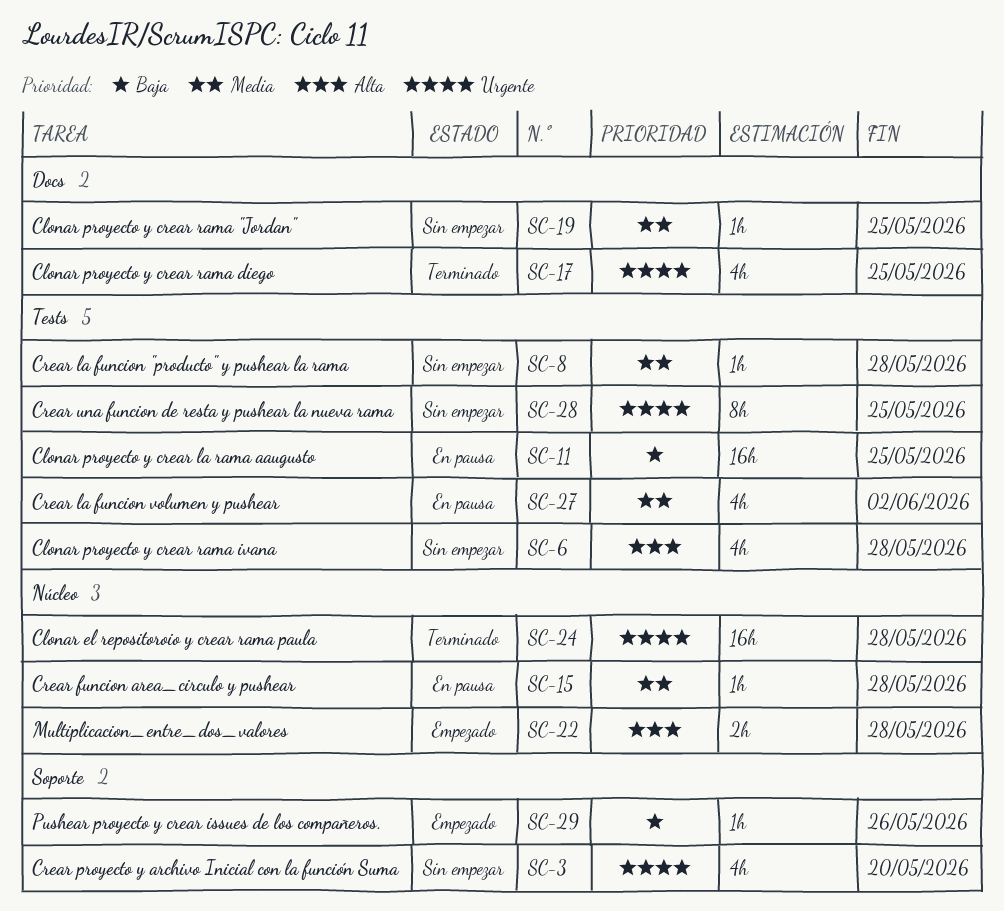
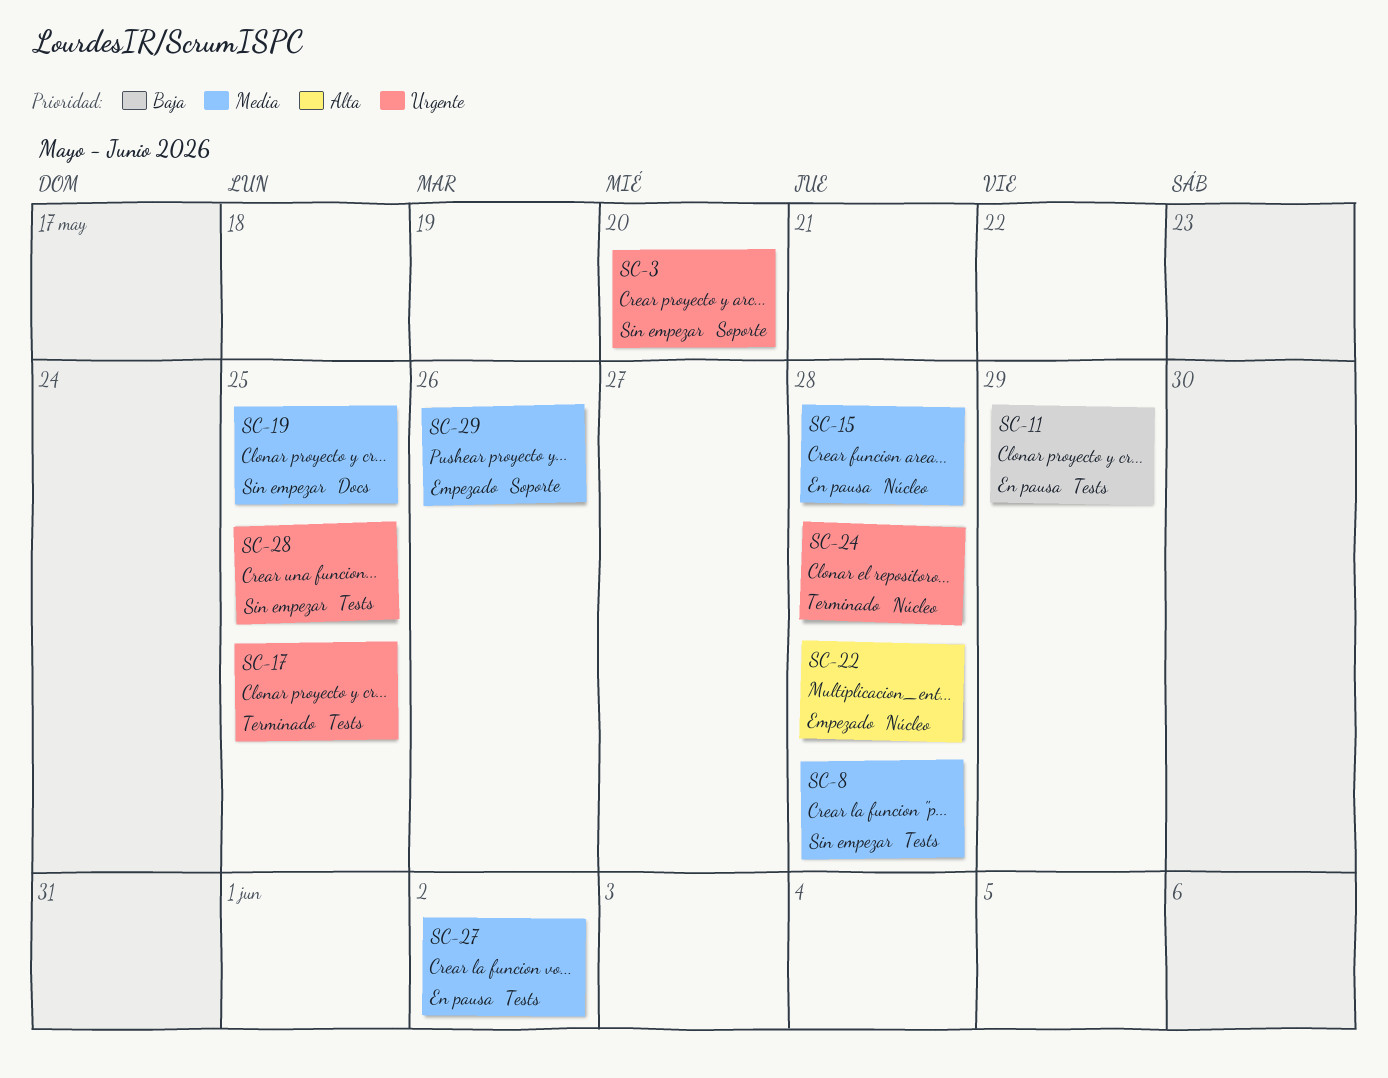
SC-6: present -> none
SC-11, due: May 25 -> May 29
SC-17, label: Docs -> Tests
SC-29, priority: Baja -> Media

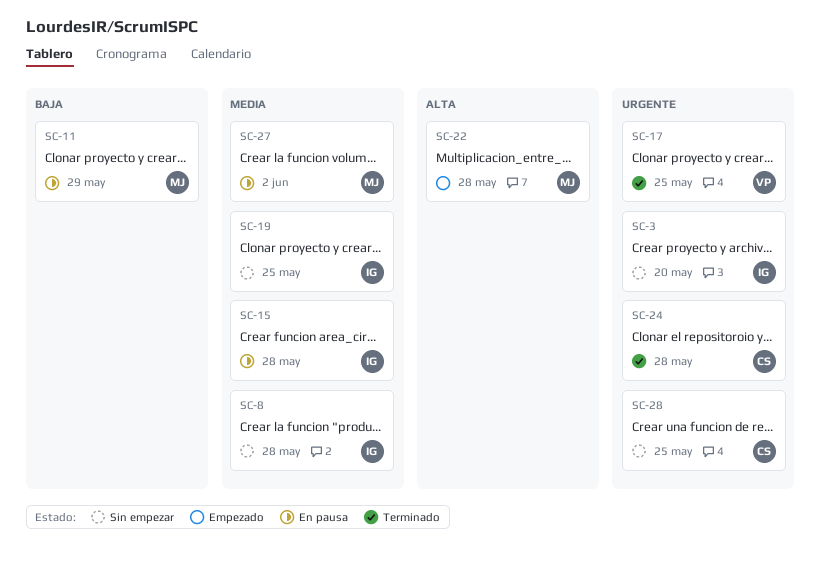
SC-29: present -> none

